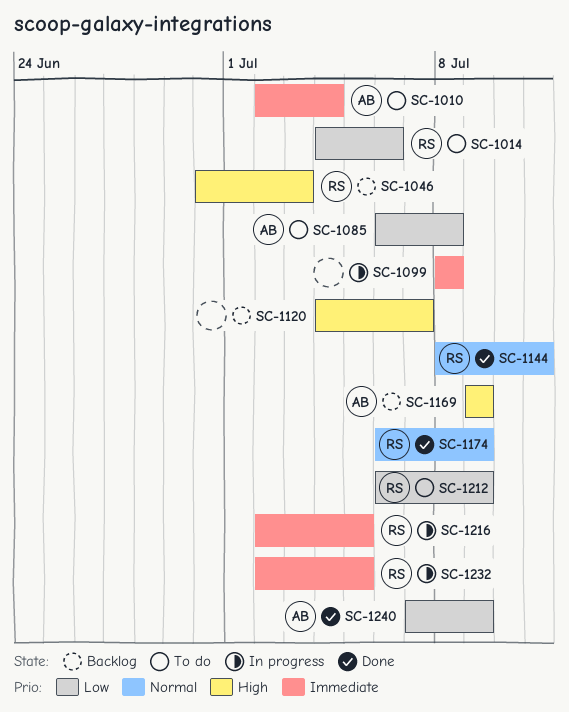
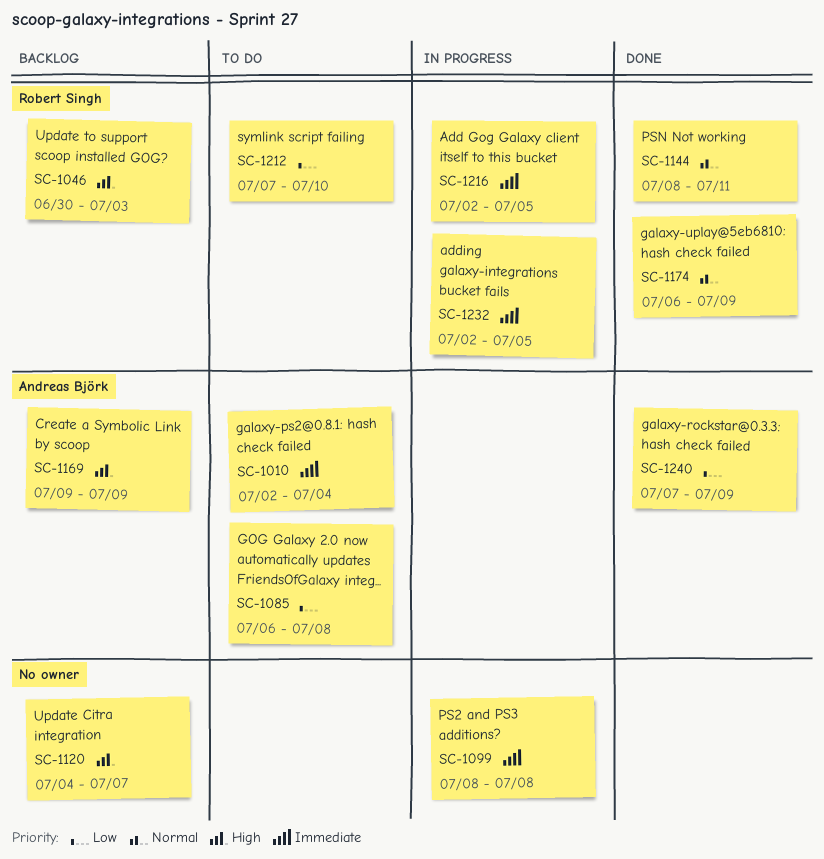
SC-1014: present -> none
SC-1212, start: Jul 6 -> Jul 7
SC-1212, due: Jul 9 -> Jul 10

